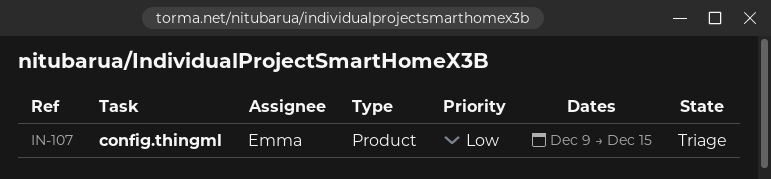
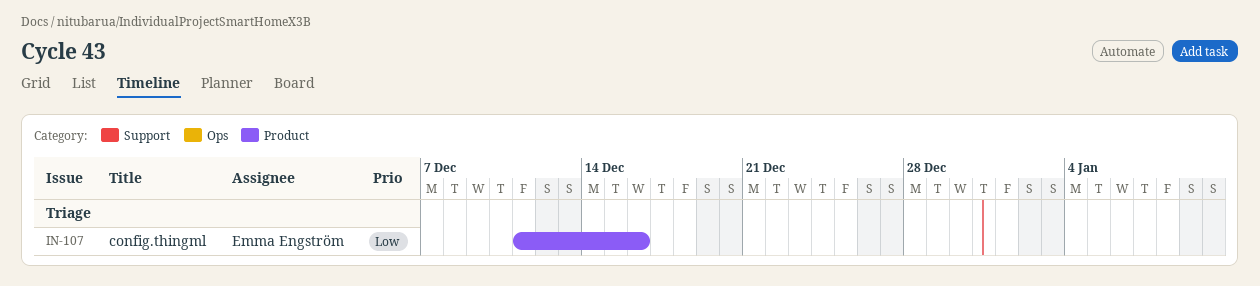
IN-107, start: Dec 9 -> Dec 11
IN-107, due: Dec 15 -> Dec 16

